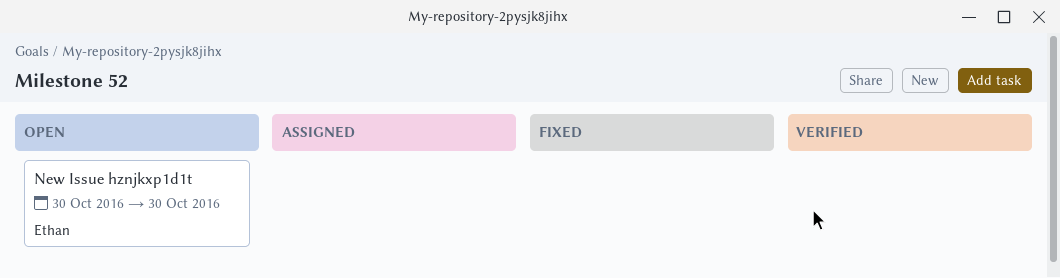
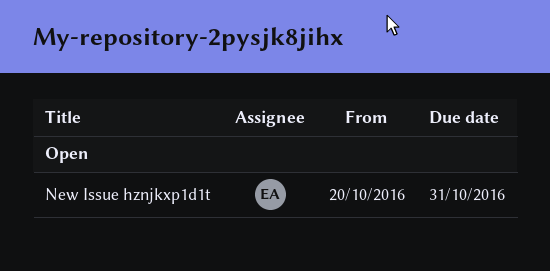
New Issue hznjkxp1d1t, start: Oct 30 -> Oct 20
New Issue hznjkxp1d1t, due: Oct 30 -> Oct 31

